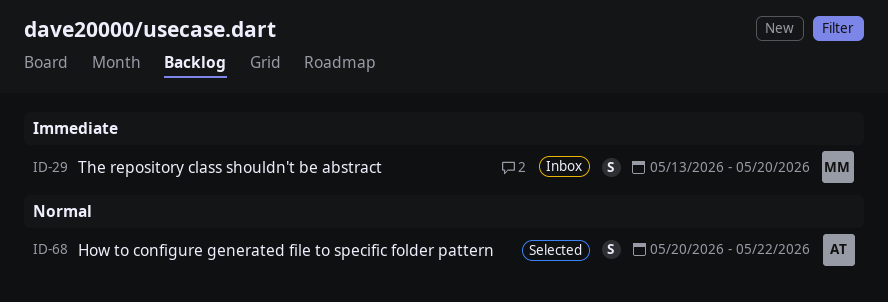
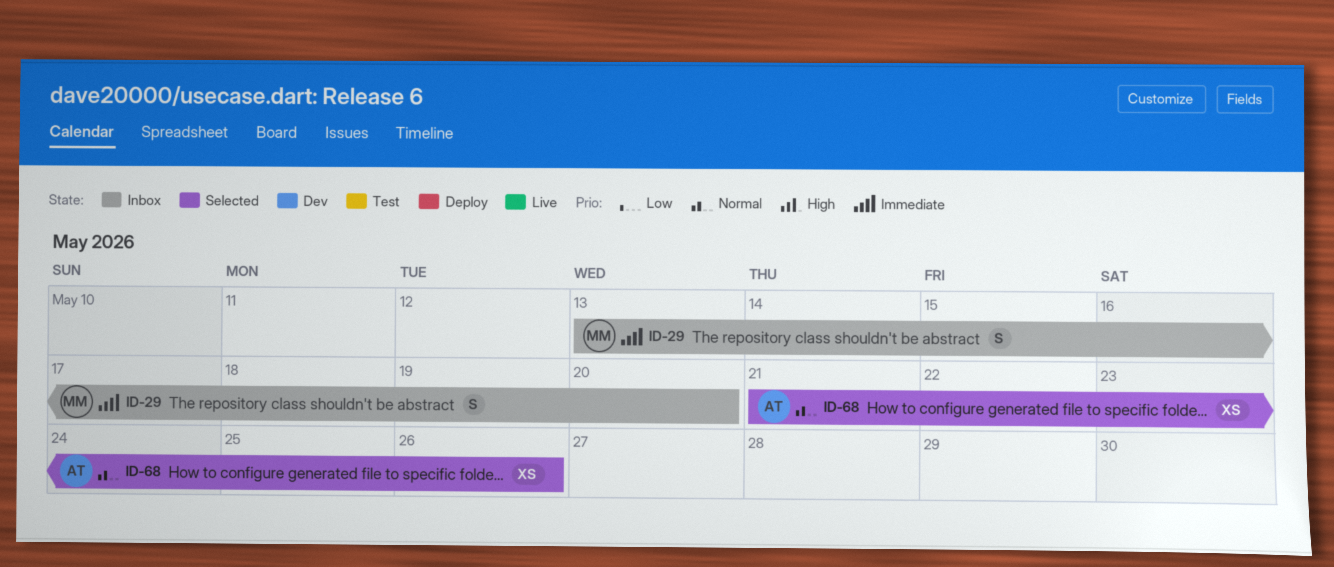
ID-68, estimate: S -> XS
ID-68, start: May 20 -> May 21
ID-68, due: May 22 -> May 26

